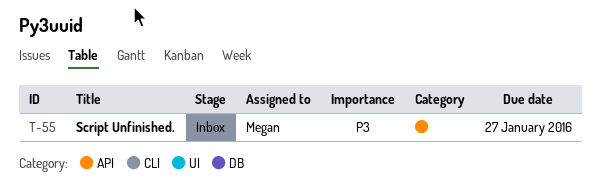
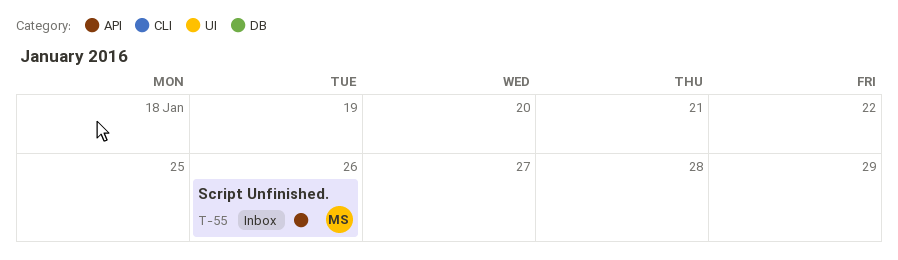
T-55, due: Jan 27 -> Jan 26

